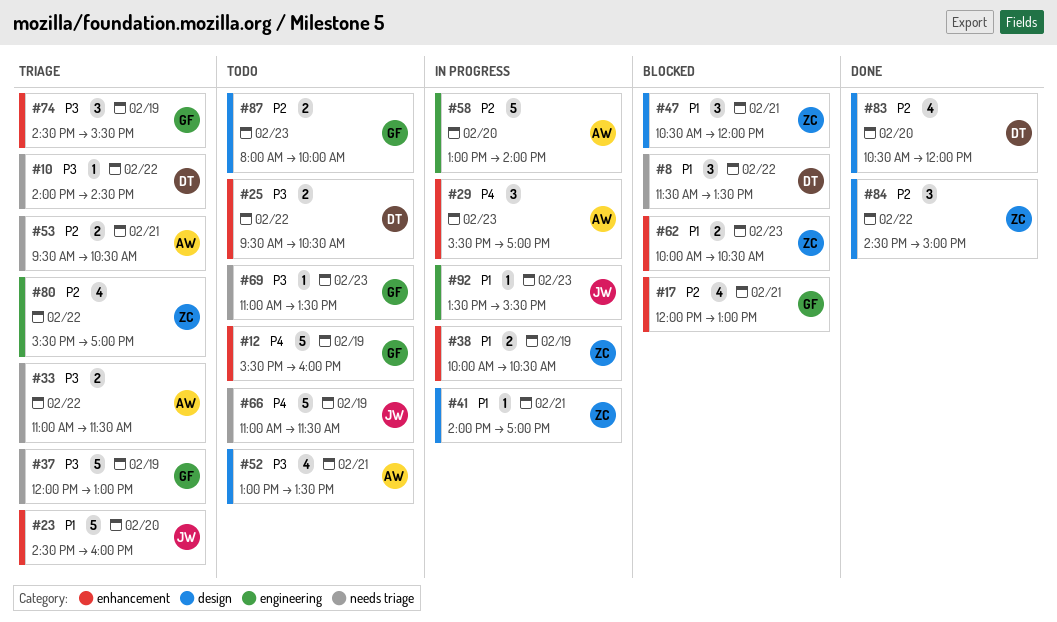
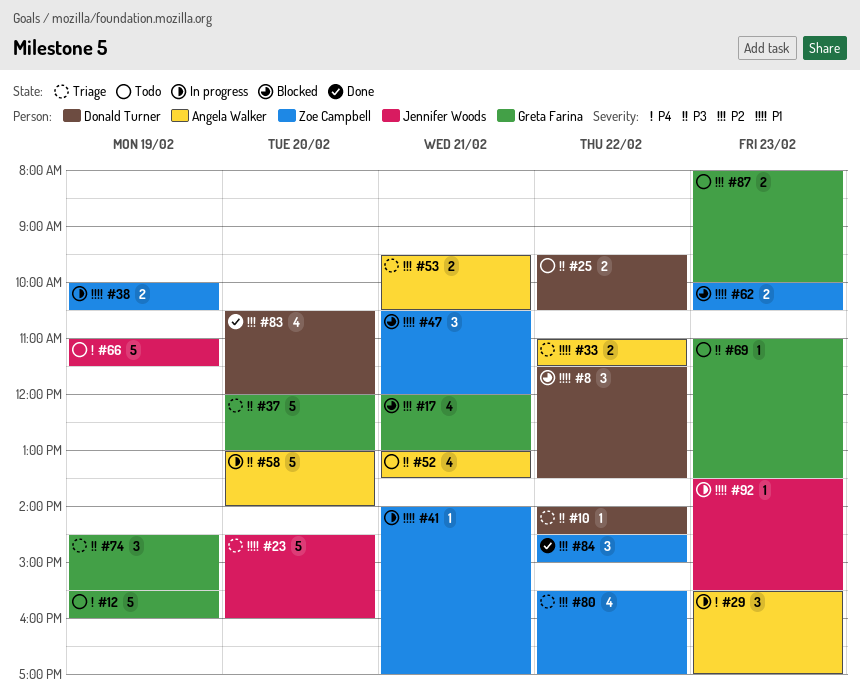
#33, priority: P3 -> P1
#37, day: Feb 19 -> Feb 20
#58, priority: P2 -> P3

